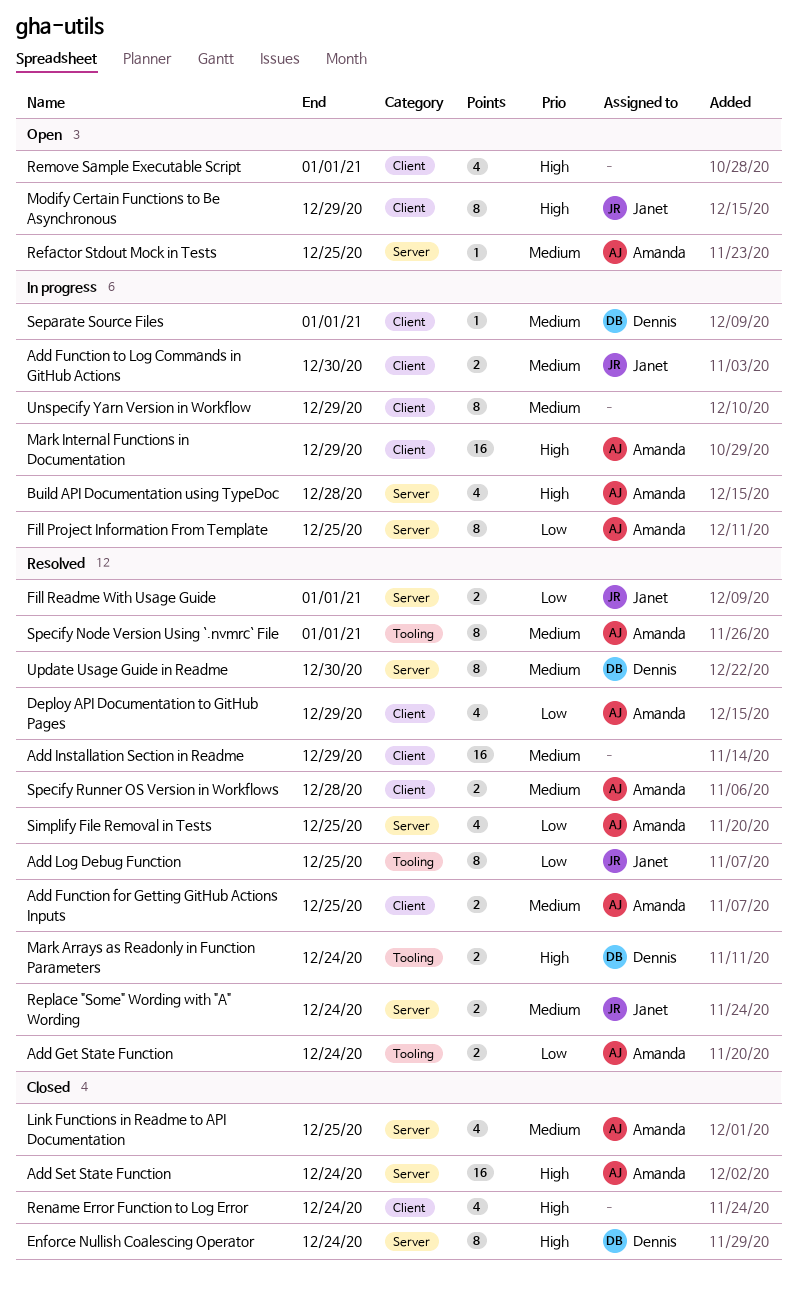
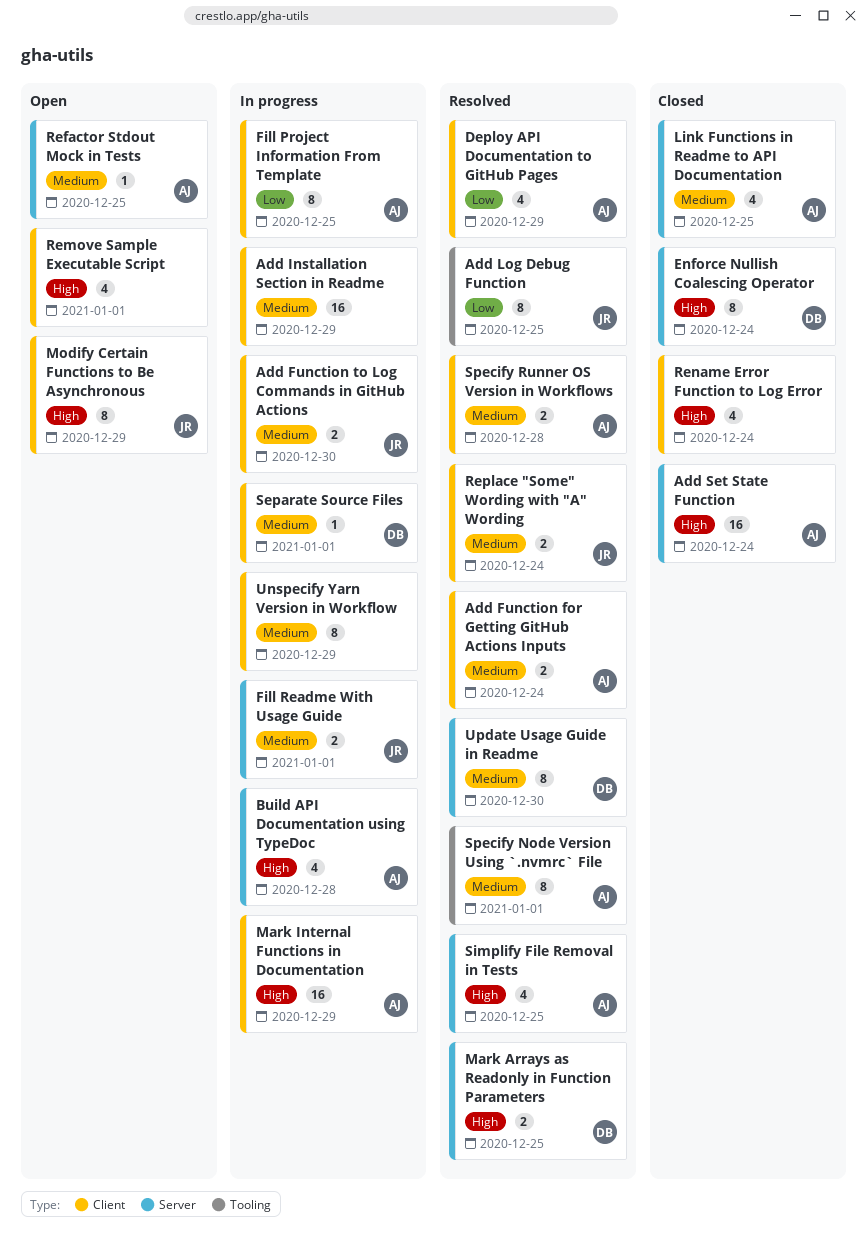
Add Function for Getting GitHub Actions Inputs, due: Dec 25 -> Dec 24
Add Get State Function: present -> none
Add Installation Section in Readme, status: Resolved -> In progress
Fill Project Information From Template, label: Server -> Client
Fill Readme With Usage Guide, status: Resolved -> In progress
Fill Readme With Usage Guide, priority: Low -> Medium
Mark Arrays as Readonly in Function Parameters, label: Tooling -> Server
Mark Arrays as Readonly in Function Parameters, due: Dec 24 -> Dec 25
Replace "Some" Wording with "A" Wording, label: Server -> Client
Simplify File Removal in Tests, priority: Low -> High

